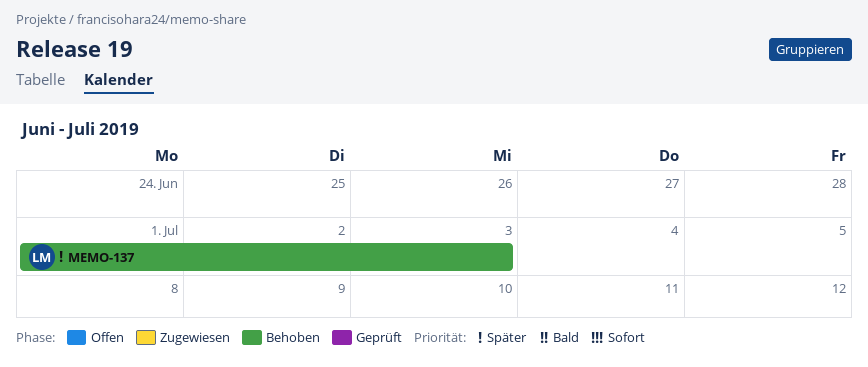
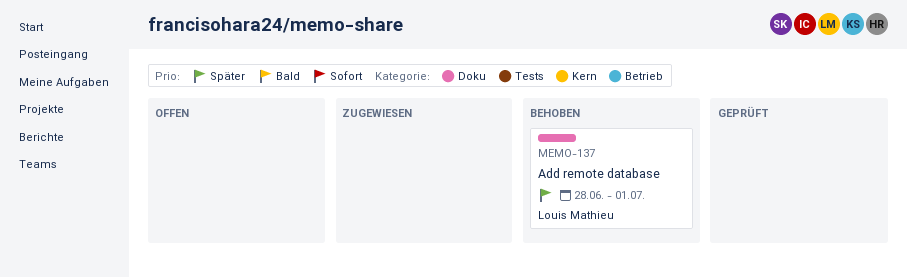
MEMO-137, start: Jul 1 -> Jun 28
MEMO-137, due: Jul 3 -> Jul 1

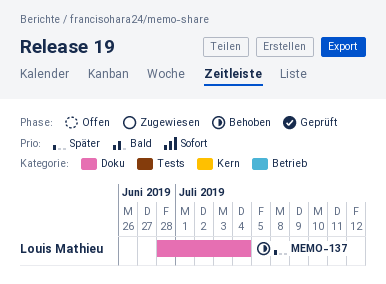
MEMO-137, due: Jul 1 -> Jul 4

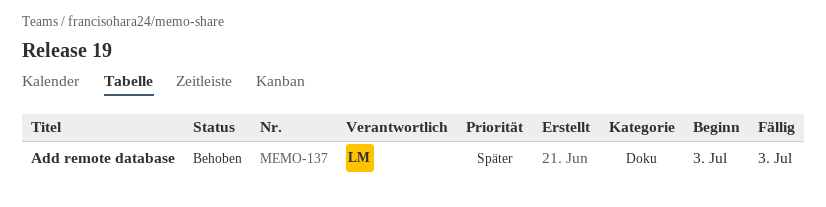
MEMO-137, start: Jun 28 -> Jul 3
MEMO-137, due: Jul 4 -> Jul 3

